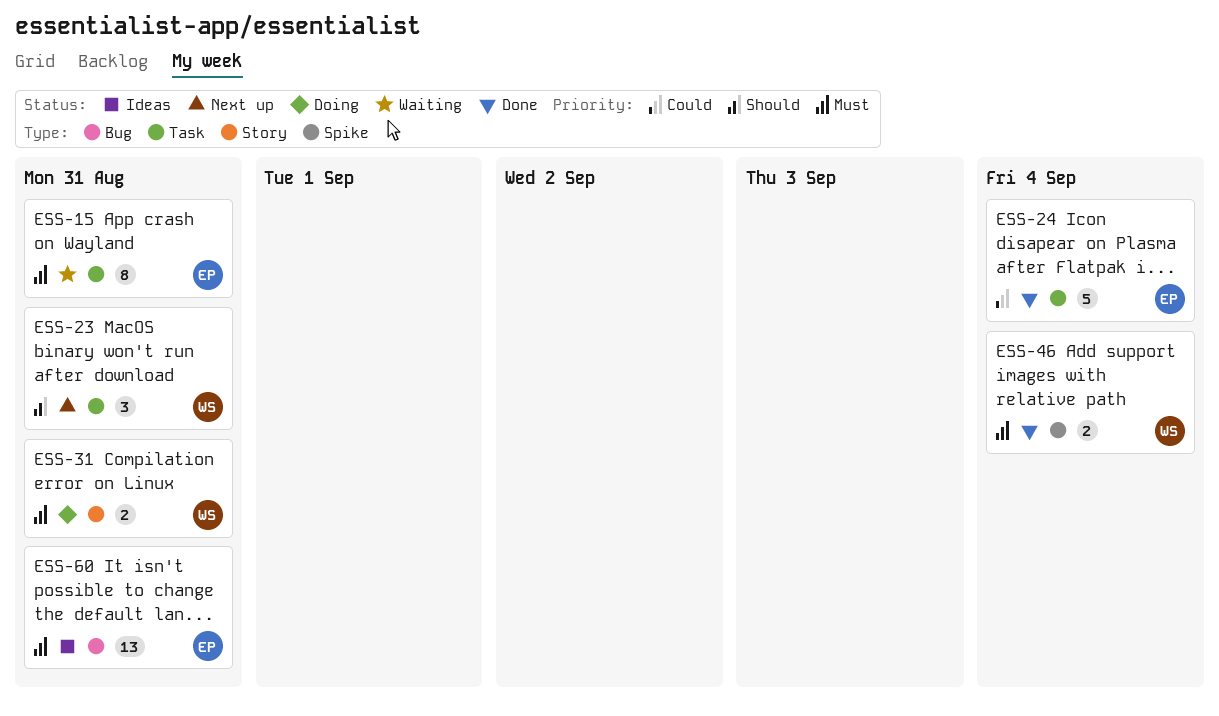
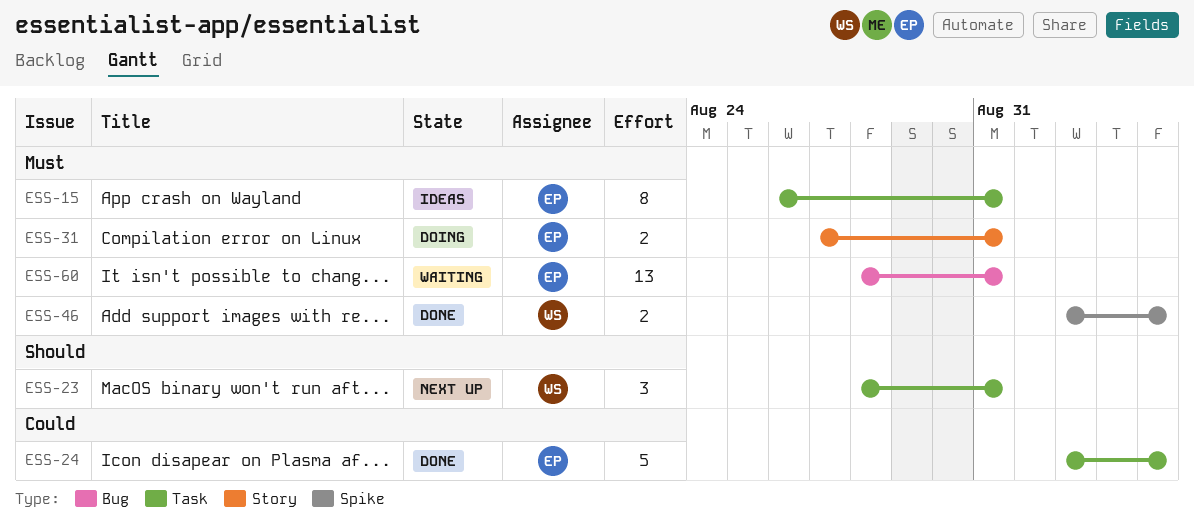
ESS-15, status: Waiting -> Ideas
ESS-31, owner: WS -> EP
ESS-60, status: Ideas -> Waiting

